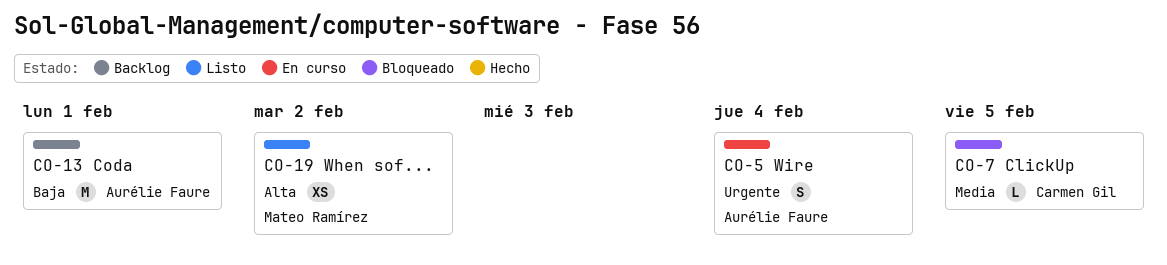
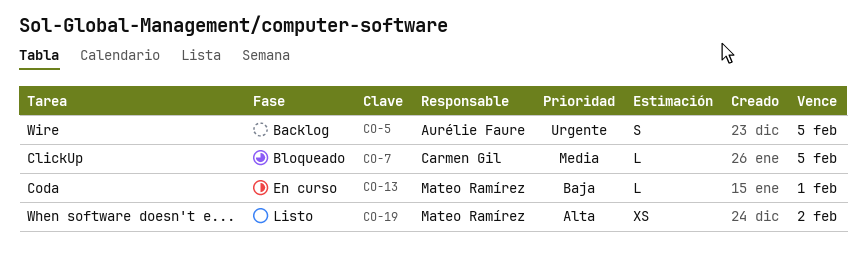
CO-5, status: En curso -> Backlog
CO-5, due: Feb 4 -> Feb 5
CO-13, status: Backlog -> En curso
CO-13, owner: Aurélie Faure -> Mateo Ramírez
CO-13, estimate: M -> L

